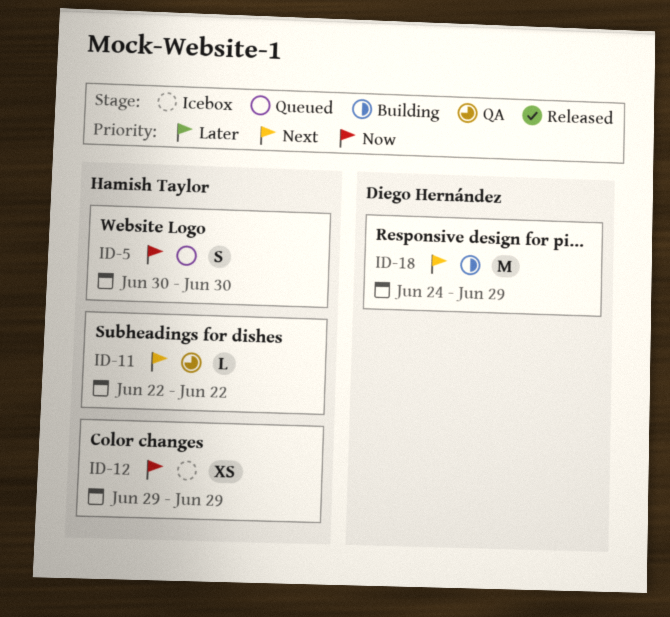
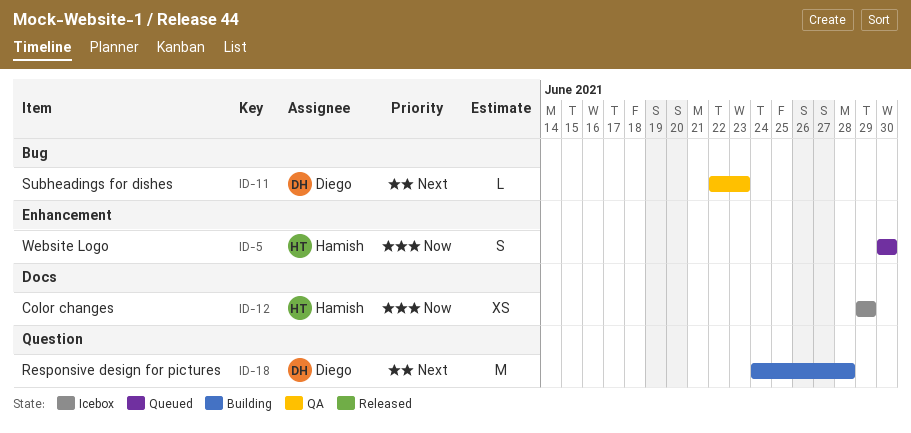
ID-11, owner: Hamish Taylor -> Diego Hernández
ID-11, due: Jun 22 -> Jun 23
ID-18, due: Jun 29 -> Jun 28

